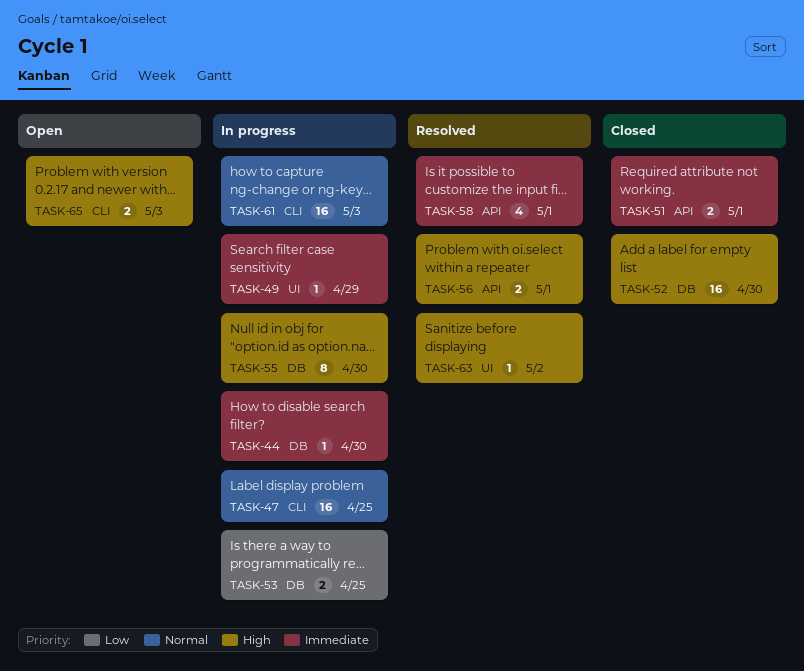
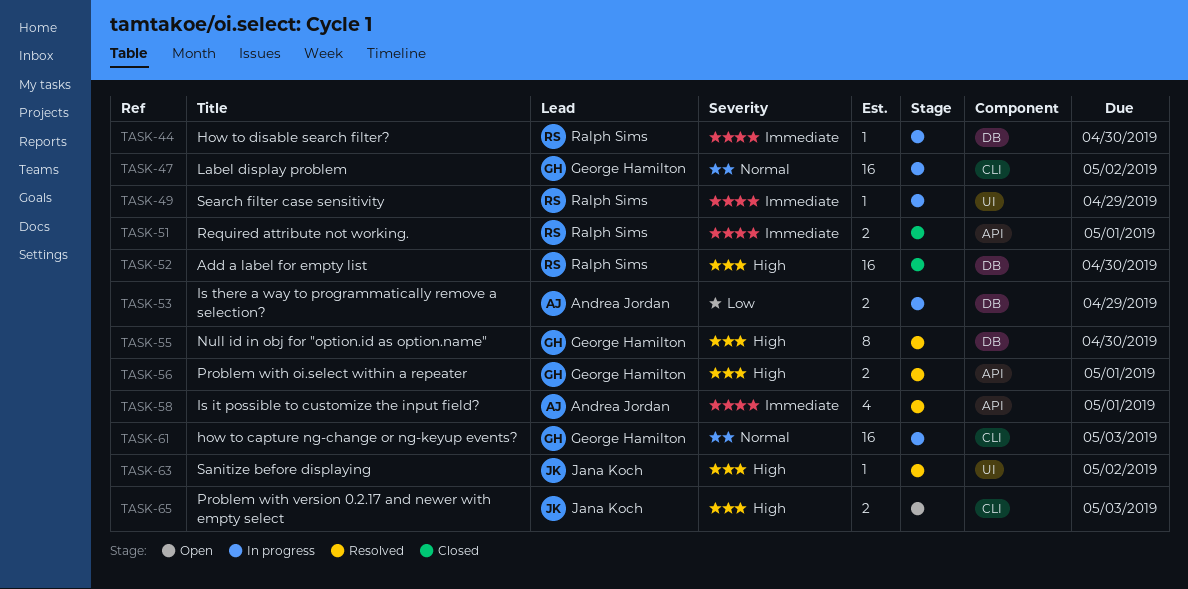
TASK-47, due: Apr 25 -> May 2
TASK-53, due: Apr 25 -> Apr 29
TASK-55, status: In progress -> Resolved

